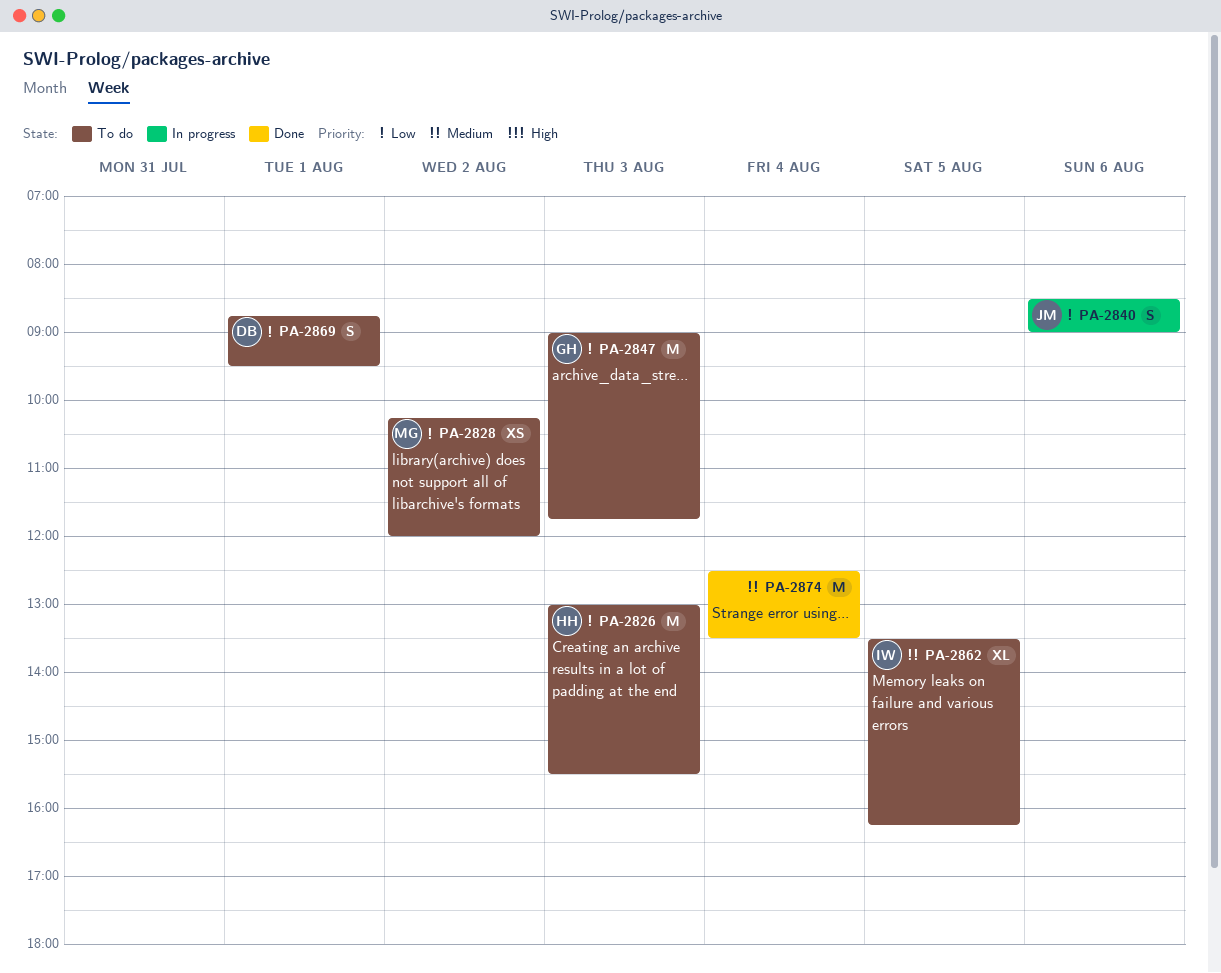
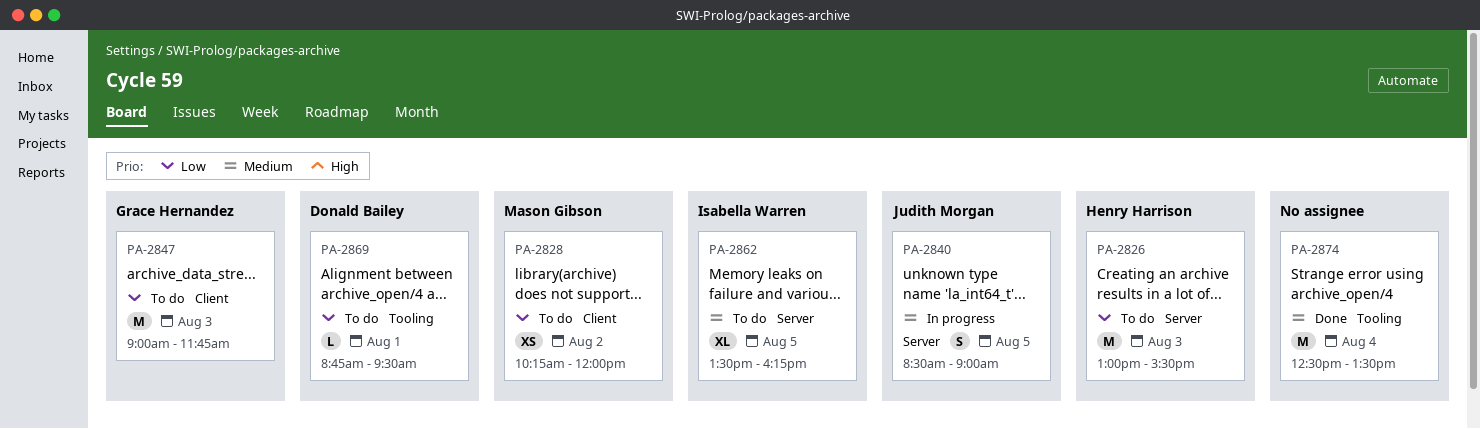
PA-2840, priority: Low -> Medium
PA-2840, day: Aug 6 -> Aug 5
PA-2869, estimate: S -> L

